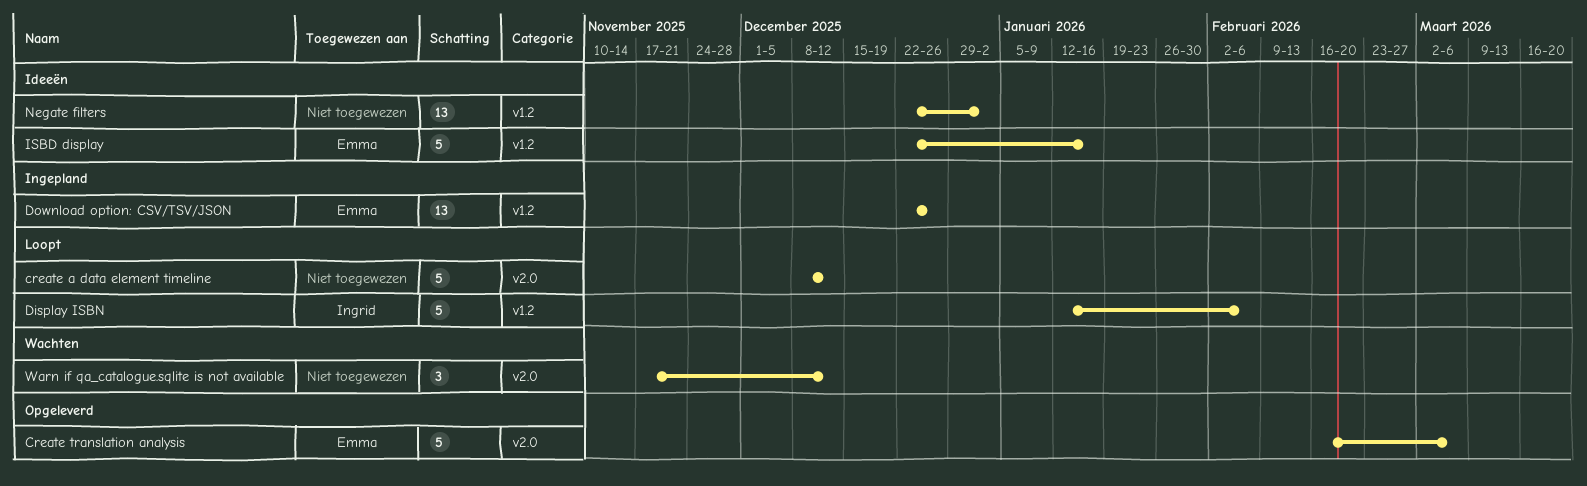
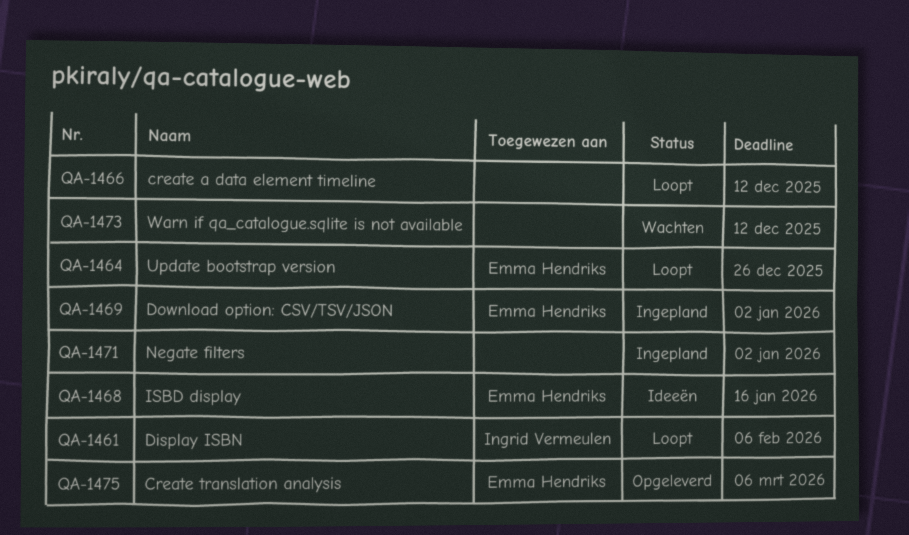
Download option: CSV/TSV/JSON, due: Dec 26 -> Jan 2
Negate filters, status: Ideeën -> Ingepland
Update bootstrap version: none -> present

